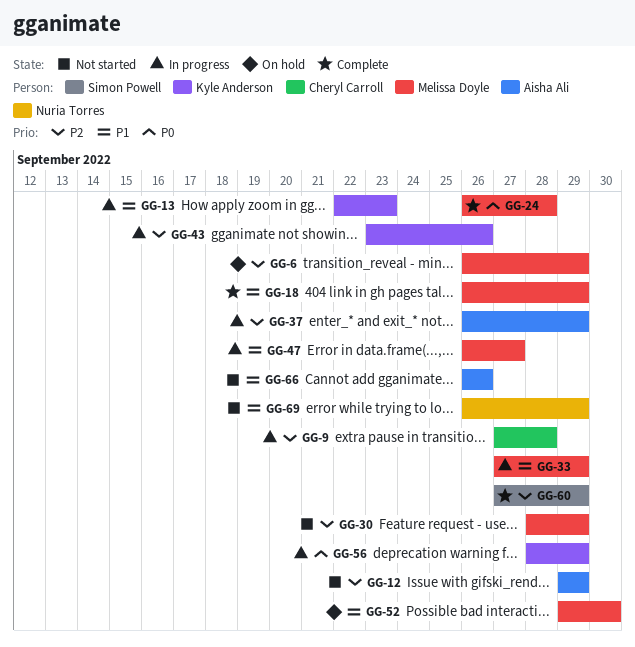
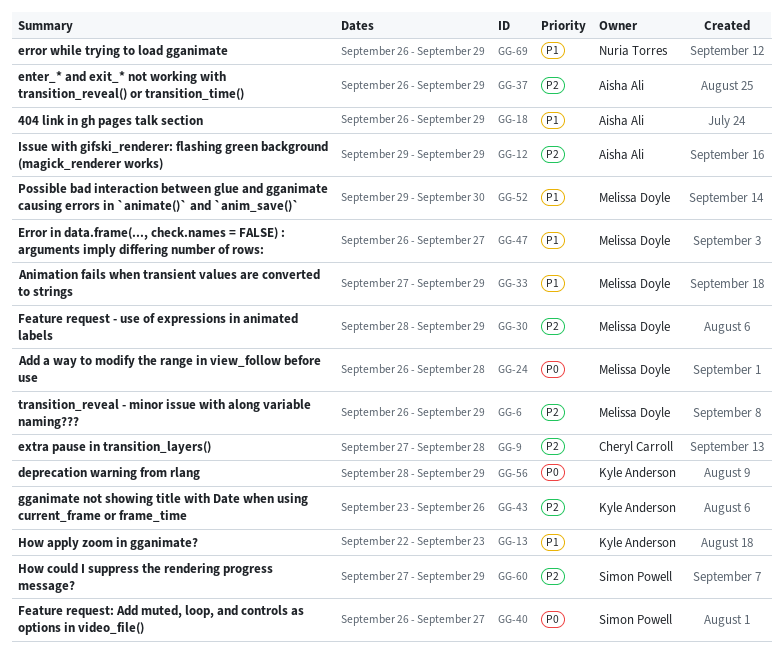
GG-18, owner: Melissa Doyle -> Aisha Ali
GG-40: none -> present
GG-66: present -> none

